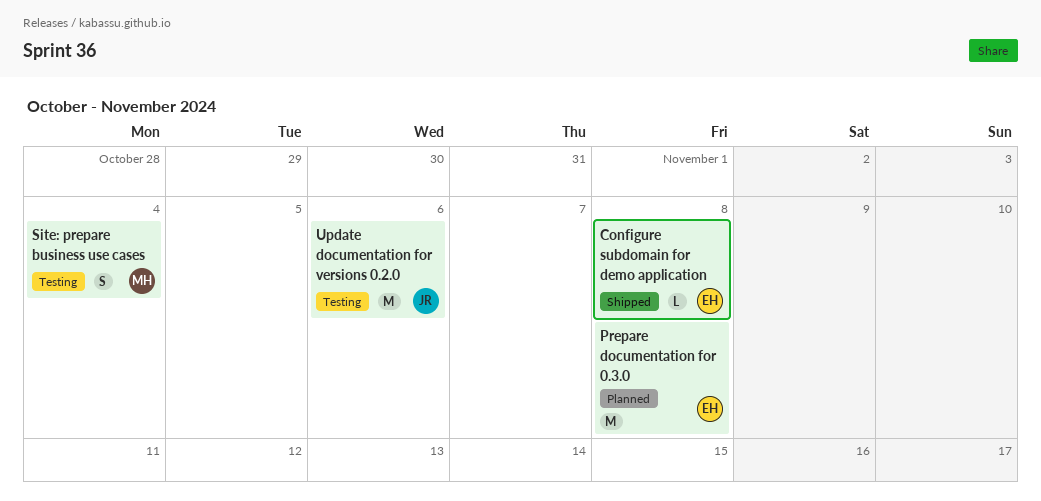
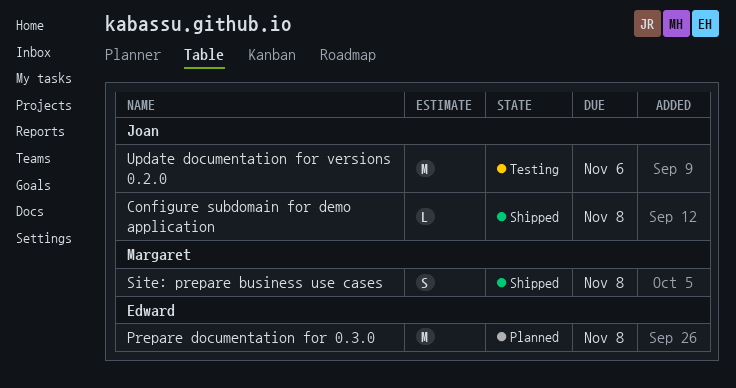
Configure subdomain for demo application, owner: Edward -> Joan
Site: prepare business use cases, status: Testing -> Shipped
Site: prepare business use cases, due: Nov 4 -> Nov 8

